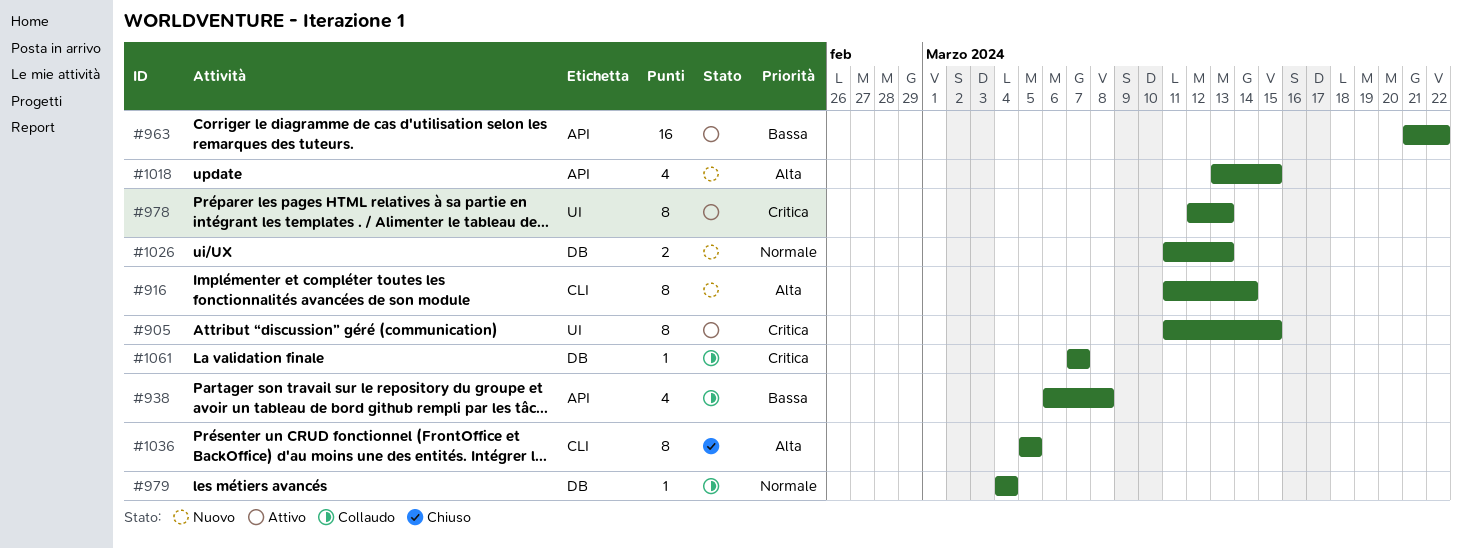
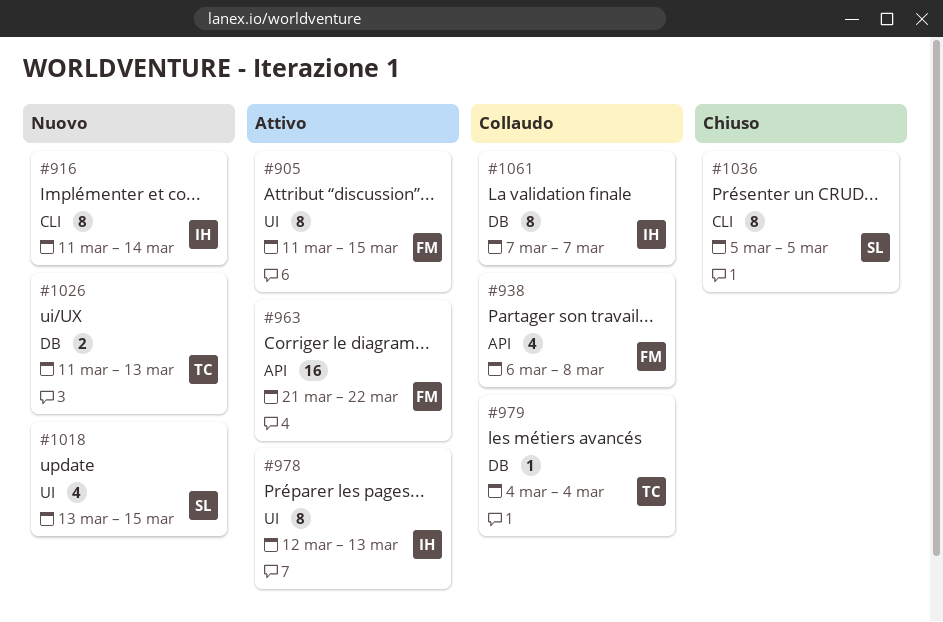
#1018, label: API -> UI
#1061, estimate: 1 -> 8

